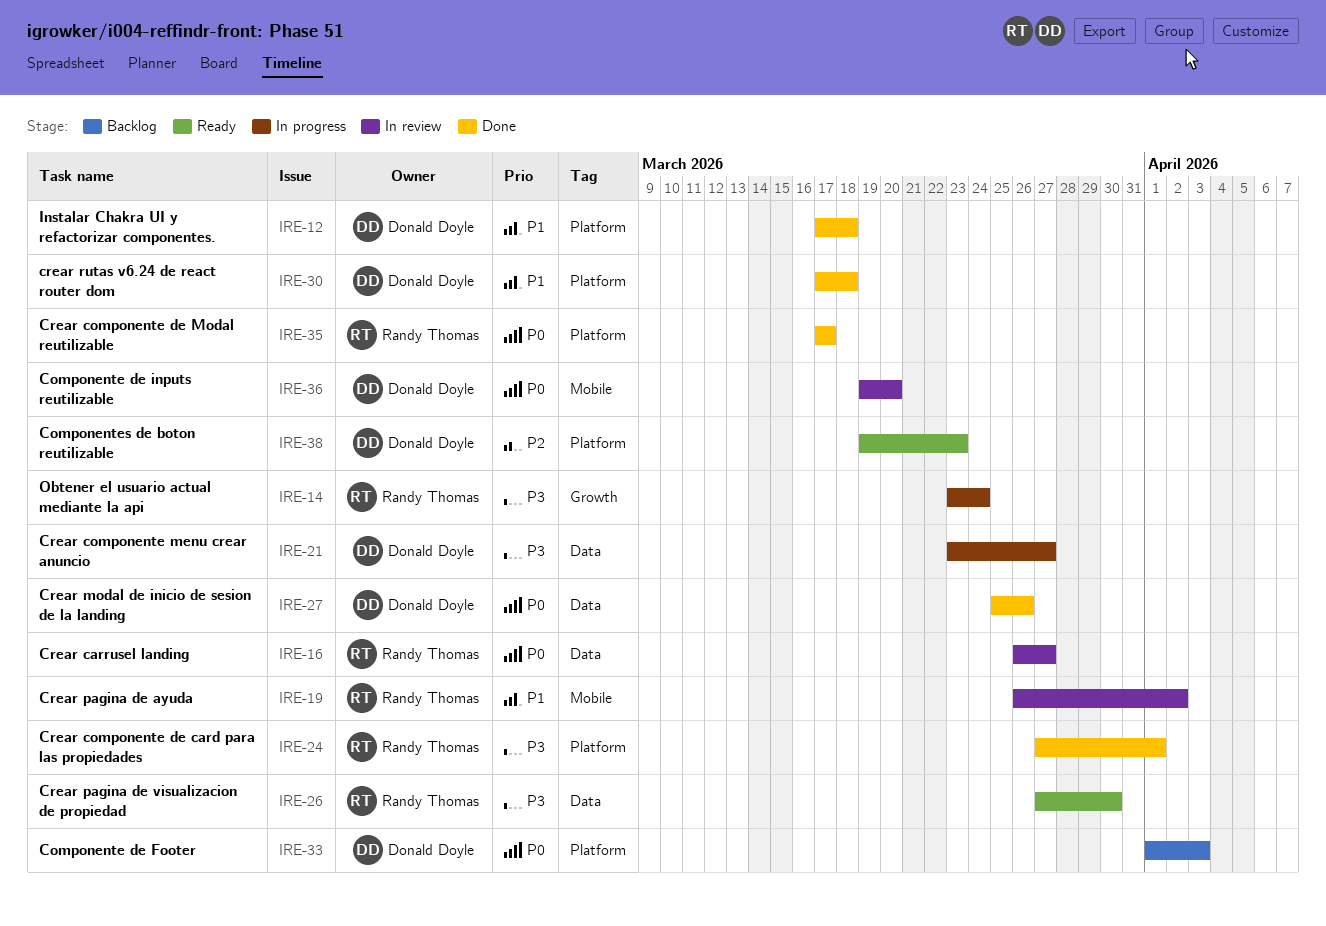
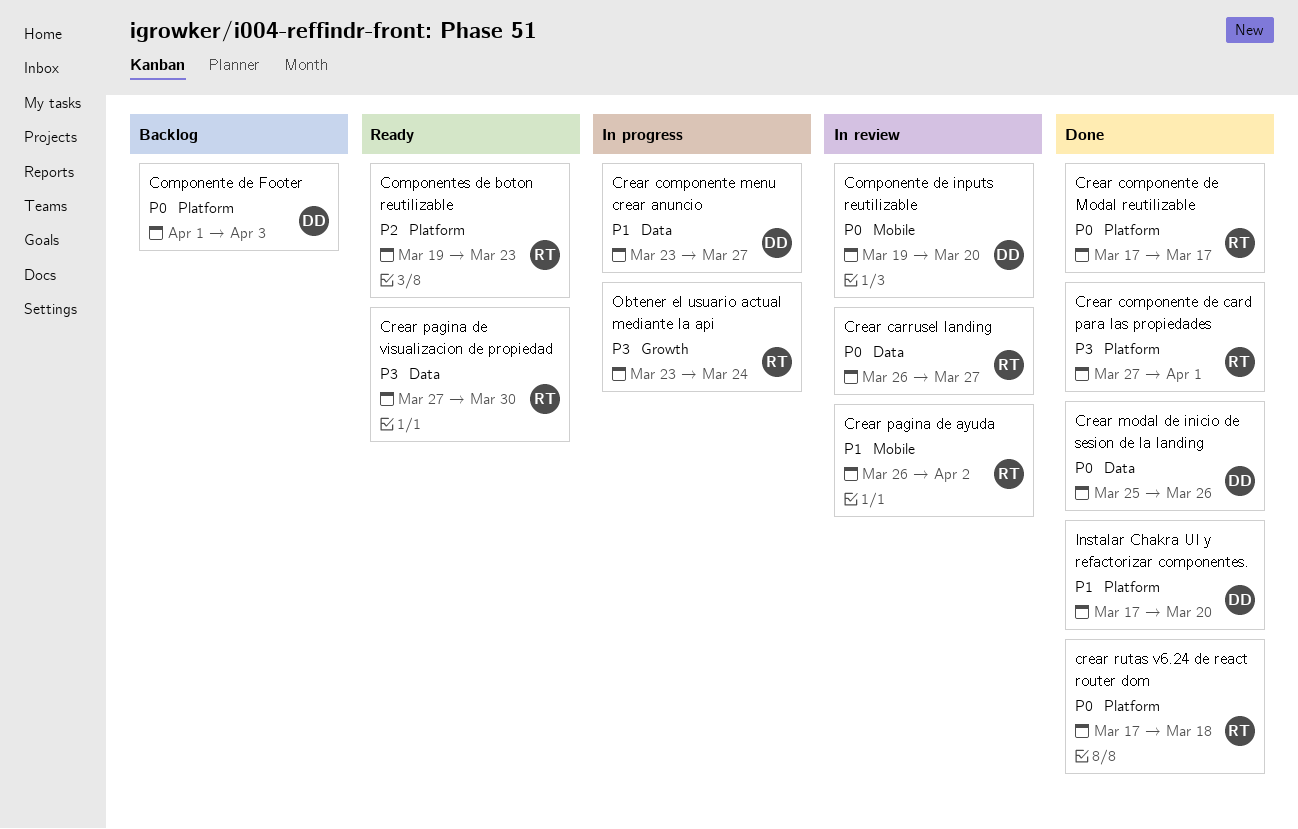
Componentes de boton reutilizable, owner: Donald Doyle -> Randy Thomas
Crear componente menu crear anuncio, priority: P3 -> P1
crear rutas v6.24 de react router dom, owner: Donald Doyle -> Randy Thomas
crear rutas v6.24 de react router dom, priority: P1 -> P0
Instalar Chakra UI y refactorizar componentes., due: Mar 18 -> Mar 20

